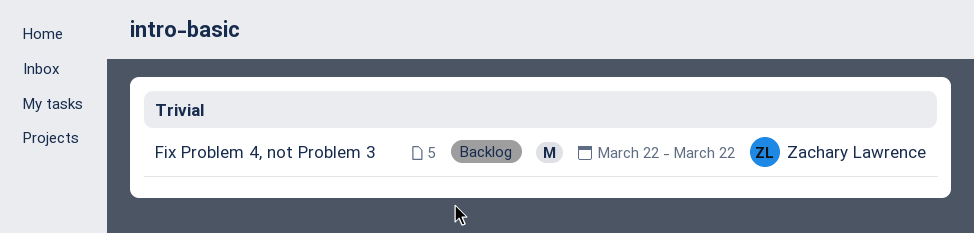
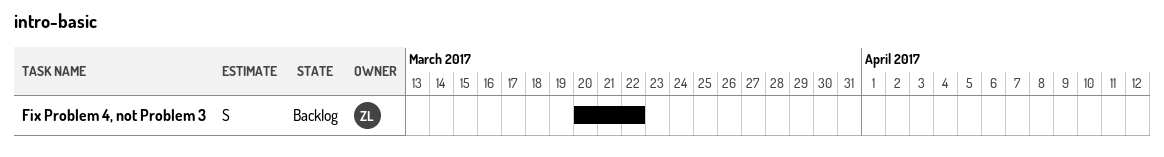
Fix Problem 4, not Problem 3, estimate: M -> S
Fix Problem 4, not Problem 3, start: Mar 22 -> Mar 20

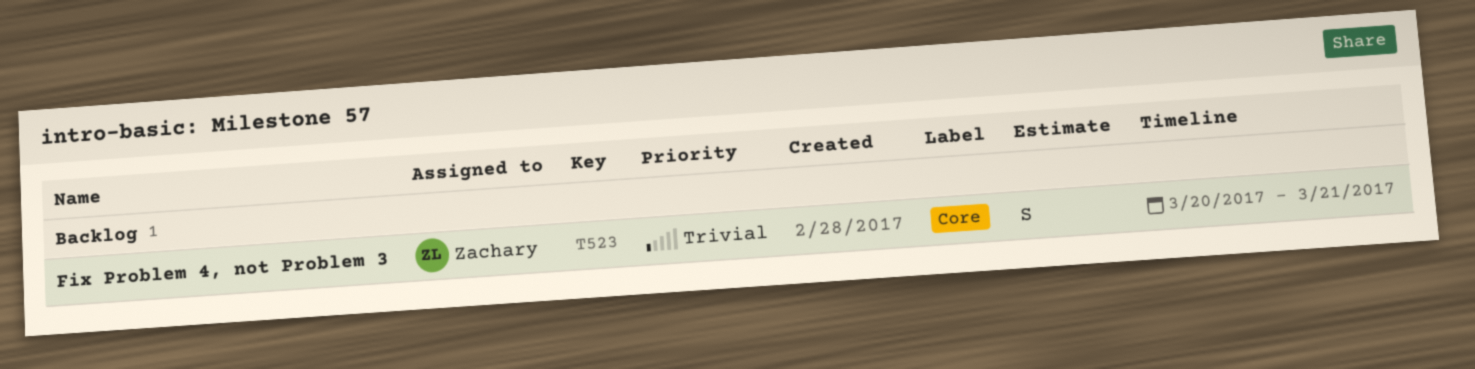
Fix Problem 4, not Problem 3, due: Mar 22 -> Mar 21

